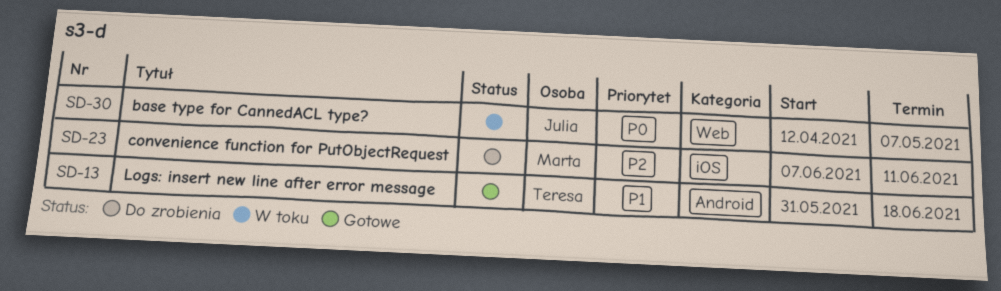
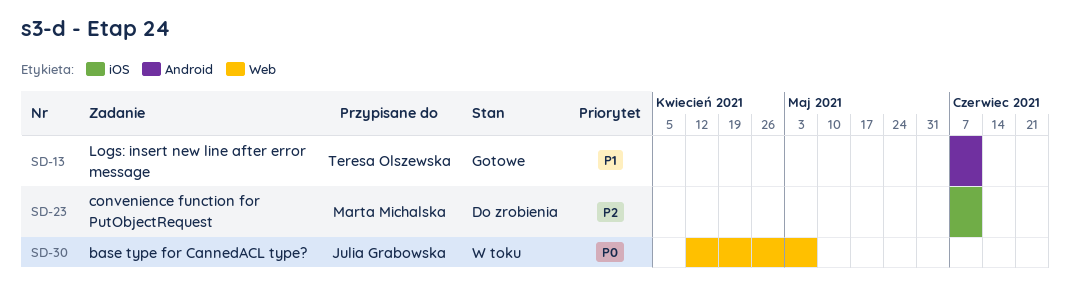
SD-13, start: May 31 -> Jun 7
SD-13, due: Jun 18 -> Jun 11

